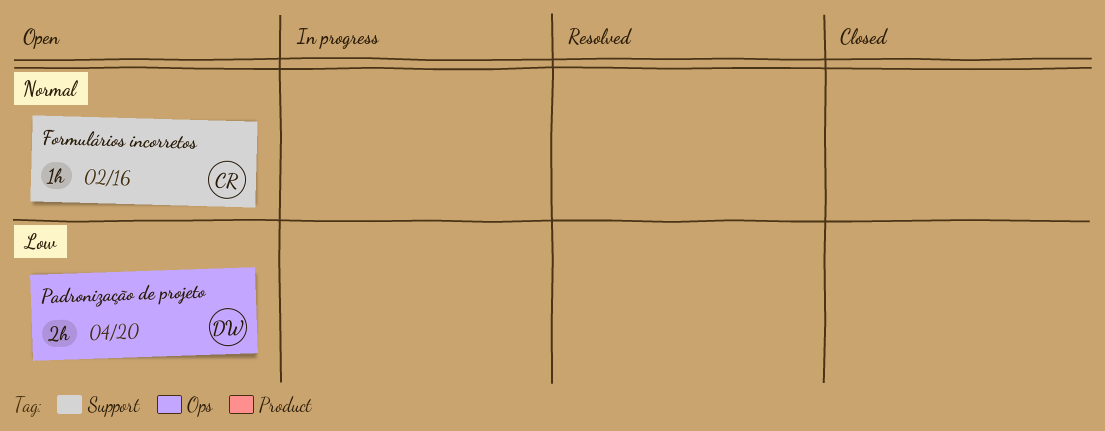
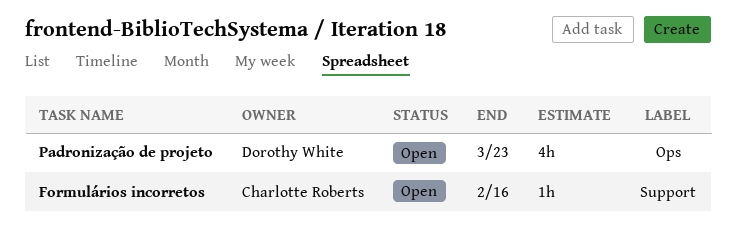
Padronização de projeto, estimate: 2h -> 4h
Padronização de projeto, due: Apr 20 -> Mar 23

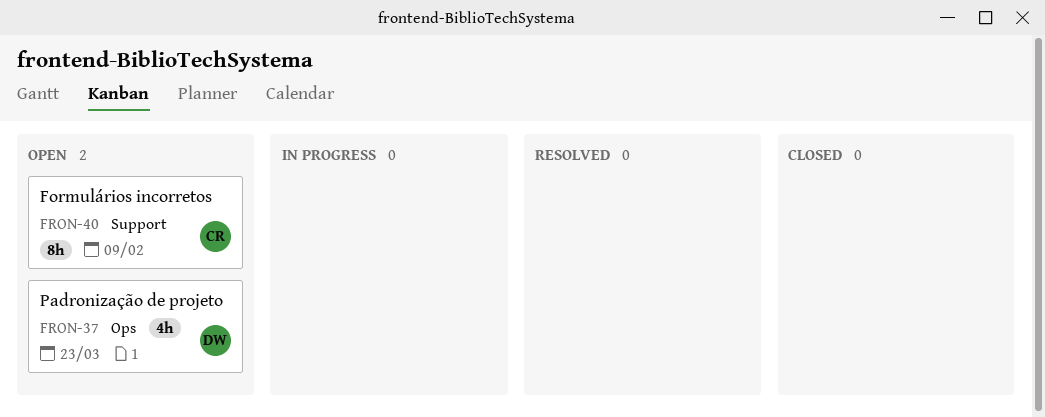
Formulários incorretos, estimate: 1h -> 8h
Formulários incorretos, due: Feb 16 -> Feb 9

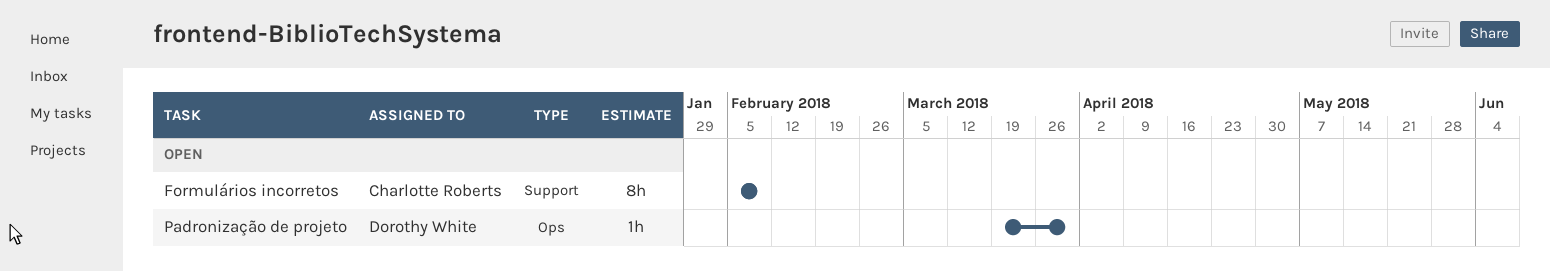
Padronização de projeto, estimate: 4h -> 1h
Padronização de projeto, due: Mar 23 -> Mar 30

